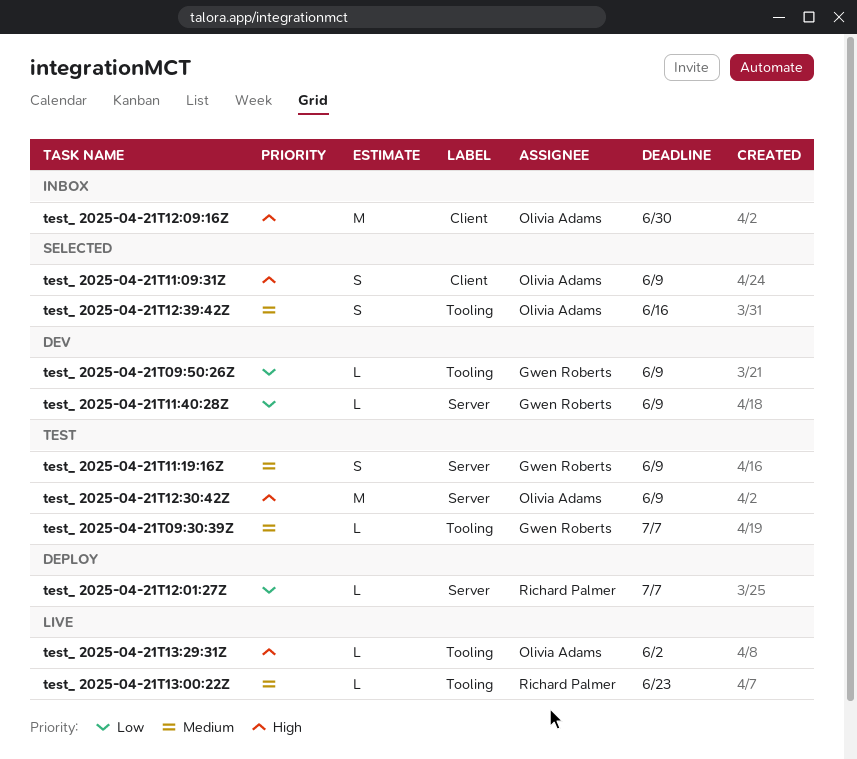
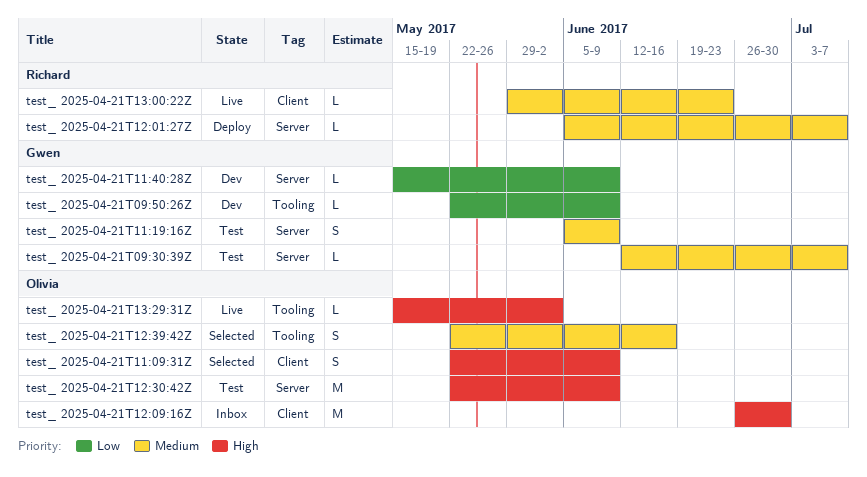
test_ 2025-04-21T09:30:39Z, label: Tooling -> Server
test_ 2025-04-21T12:01:27Z, priority: Low -> Medium
test_ 2025-04-21T13:00:22Z, label: Tooling -> Client

